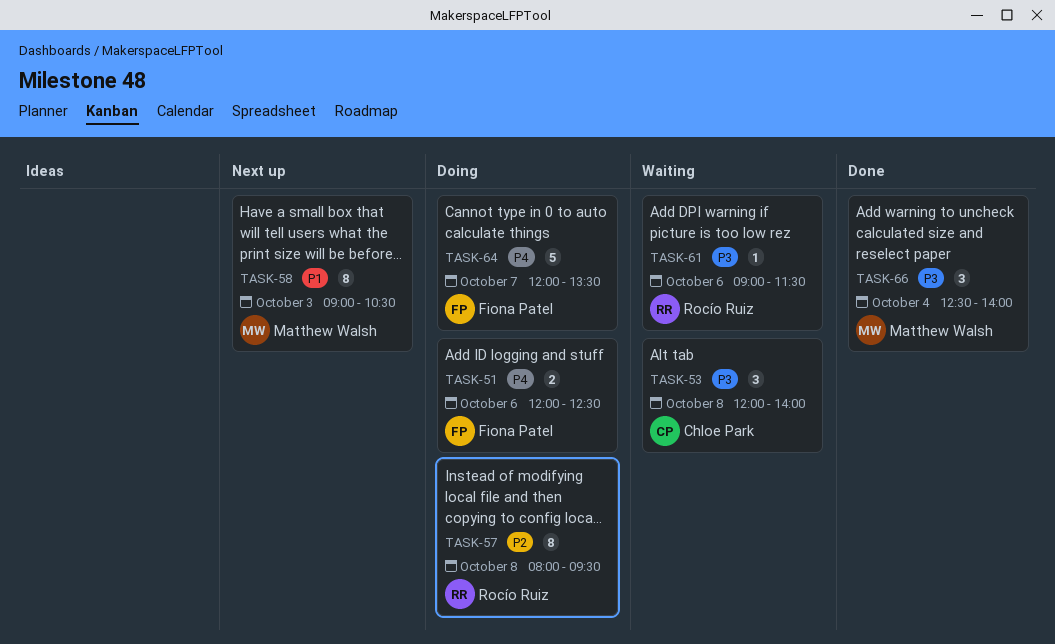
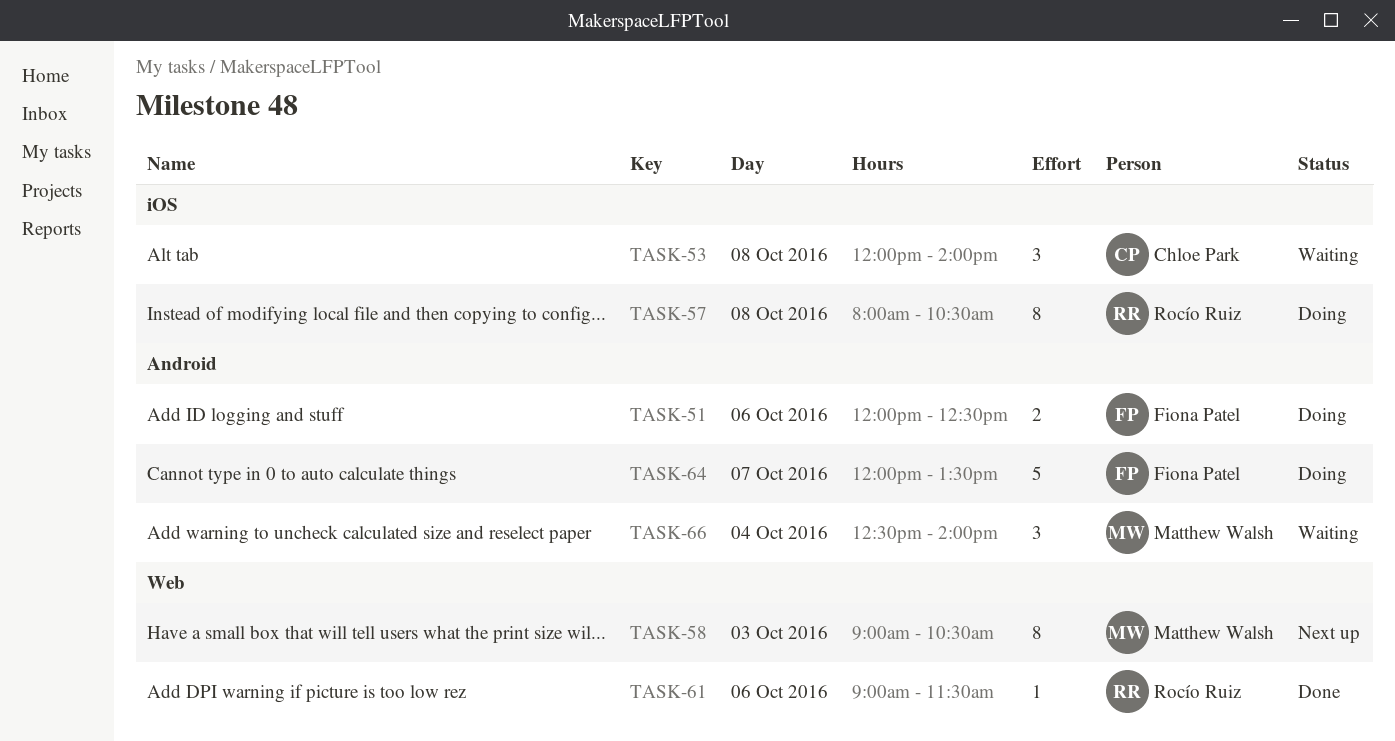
TASK-57, ends: 09:30 -> 10:30
TASK-61, status: Waiting -> Done
TASK-66, status: Done -> Waiting

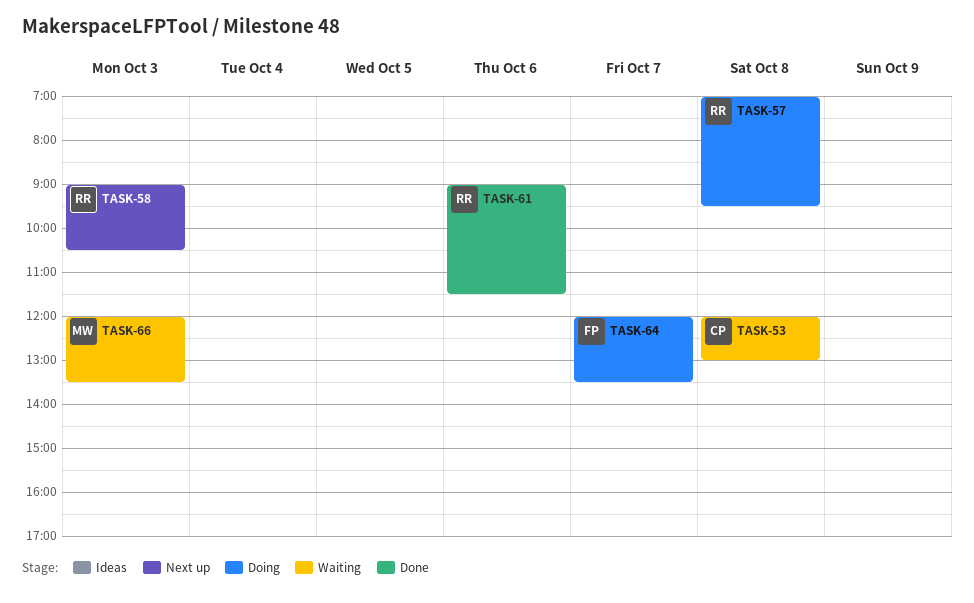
TASK-51: present -> none
TASK-53, ends: 14:00 -> 13:00
TASK-57, begins: 08:00 -> 07:00
TASK-57, ends: 10:30 -> 09:30
TASK-58, owner: Matthew Walsh -> Rocío Ruiz
TASK-66, day: Oct 4 -> Oct 3
TASK-66, begins: 12:30 -> 12:00
TASK-66, ends: 14:00 -> 13:30

